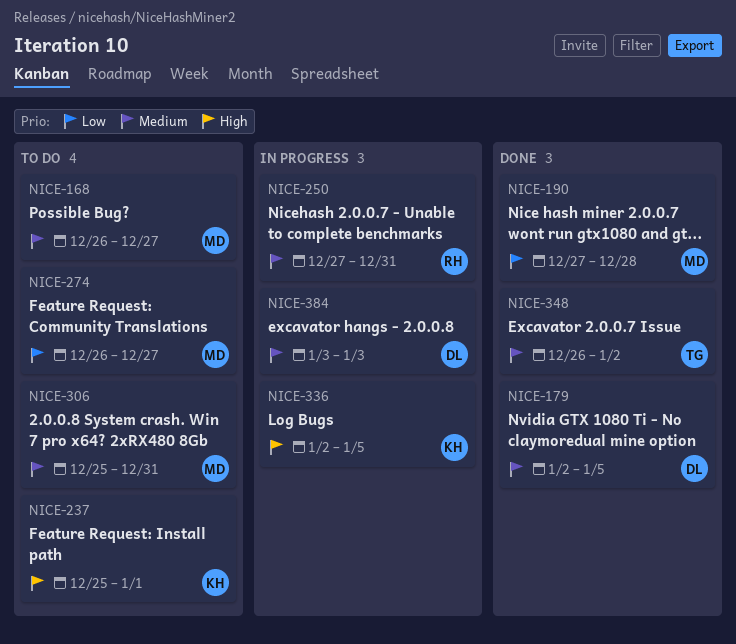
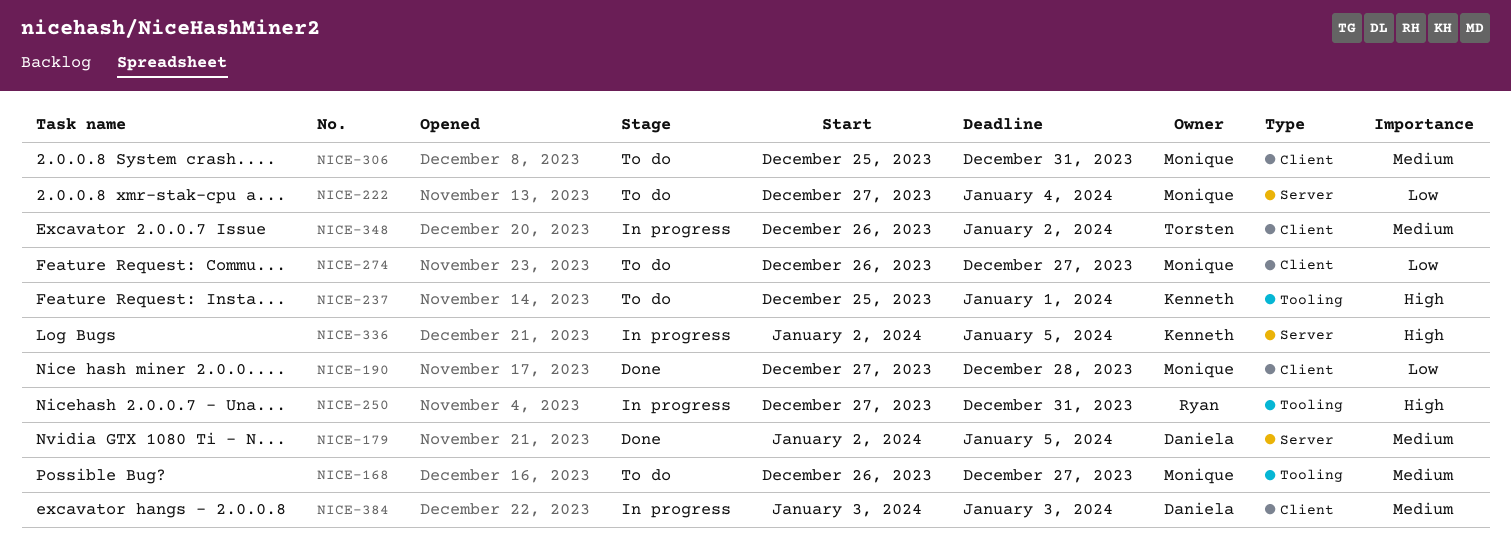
NICE-222: none -> present
NICE-250, priority: Medium -> High
NICE-348, status: Done -> In progress

